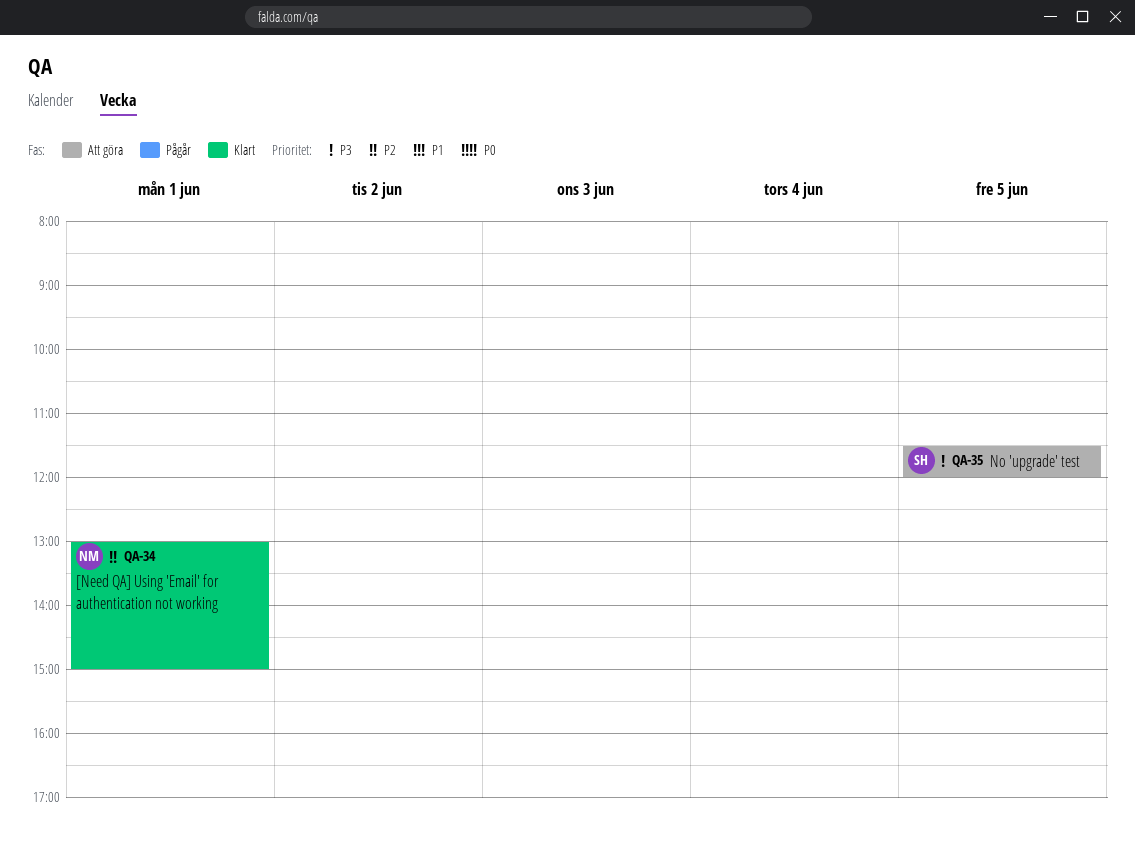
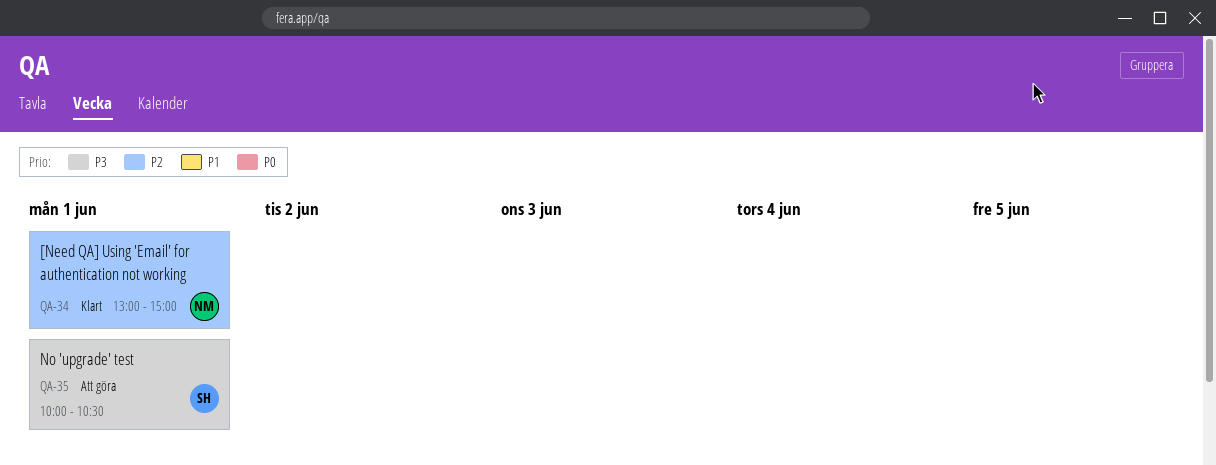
QA-35, day: Jun 5 -> Jun 1
QA-35, begins: 11:30 -> 10:00
QA-35, ends: 12:00 -> 10:30

